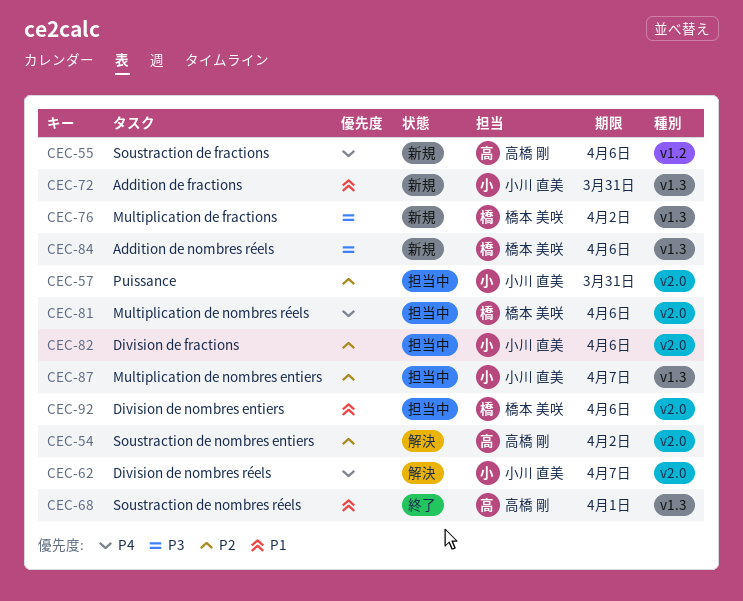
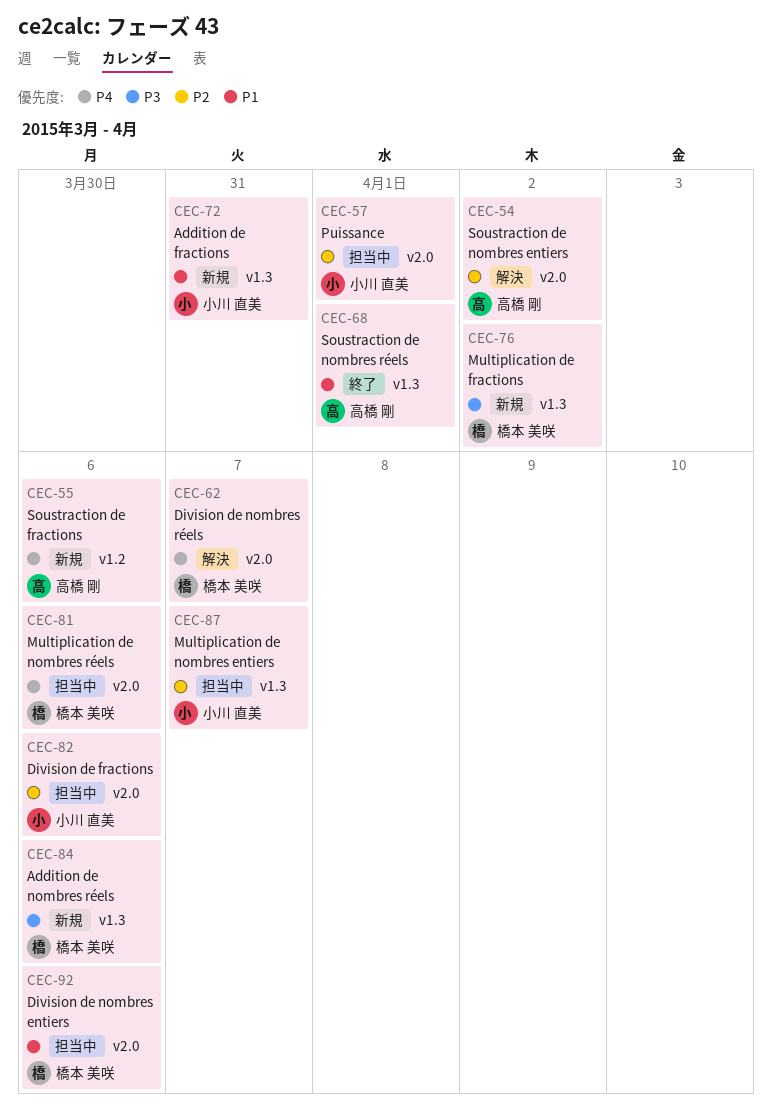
CEC-57, due: Mar 31 -> Apr 1
CEC-62, owner: 小川 直美 -> 橋本 美咲

